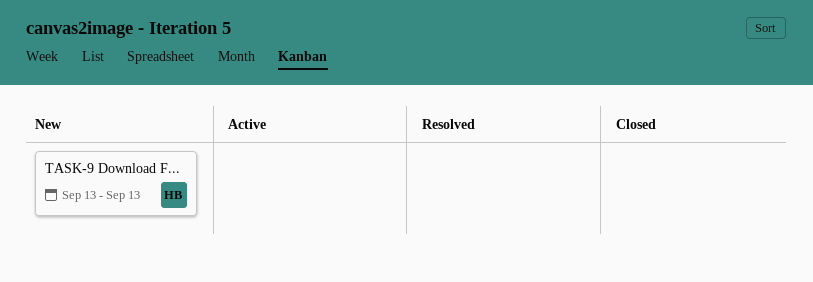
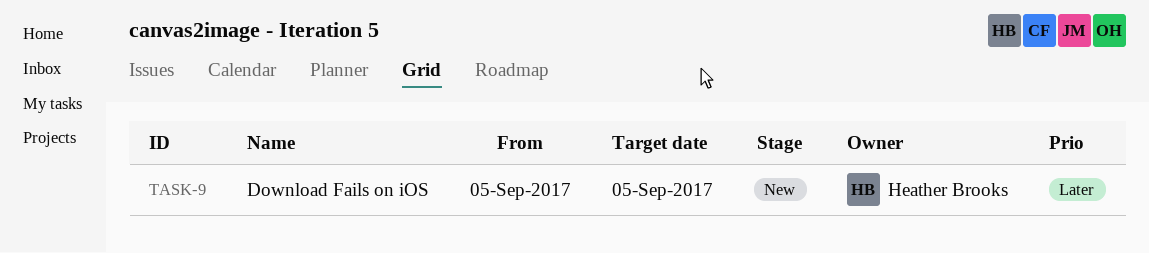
TASK-9, start: Sep 13 -> Sep 5
TASK-9, due: Sep 13 -> Sep 5

